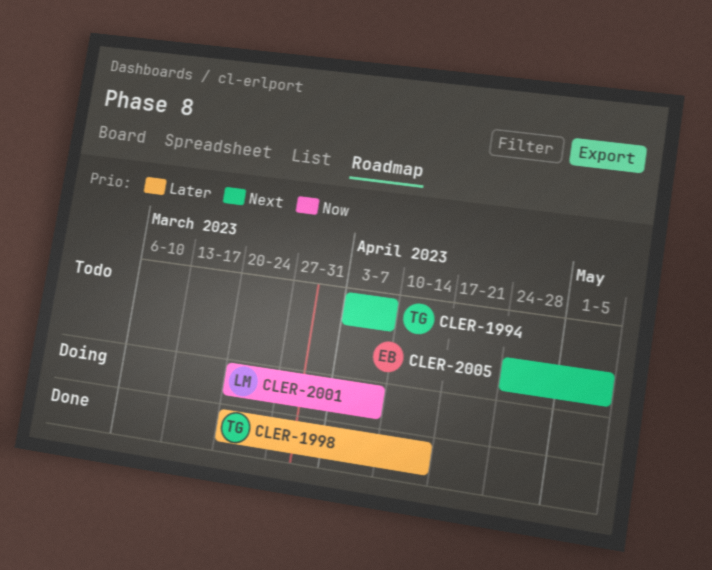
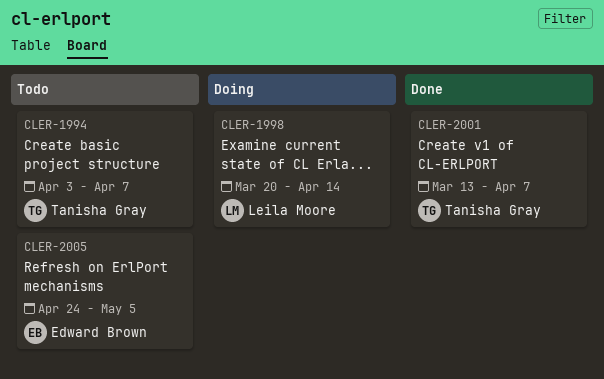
CLER-1998, status: Done -> Doing
CLER-1998, owner: Tanisha Gray -> Leila Moore
CLER-2001, status: Doing -> Done
CLER-2001, owner: Leila Moore -> Tanisha Gray
CLER-2001, start: Mar 20 -> Mar 13

